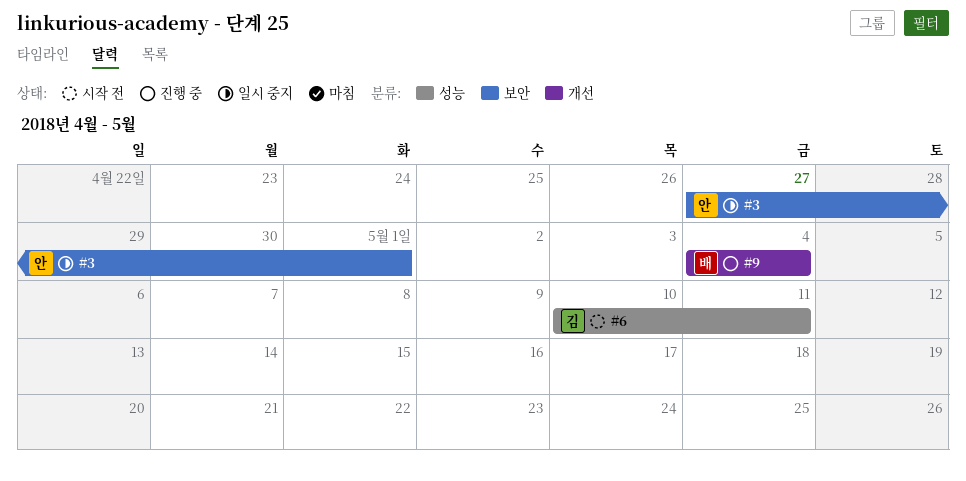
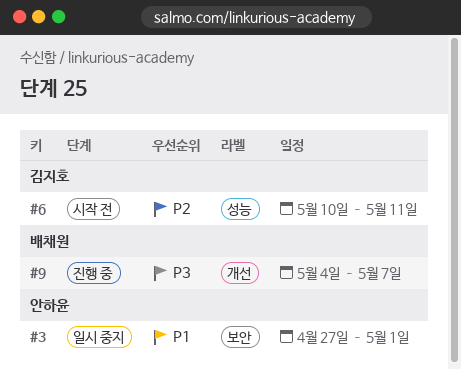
#9, due: May 4 -> May 7

